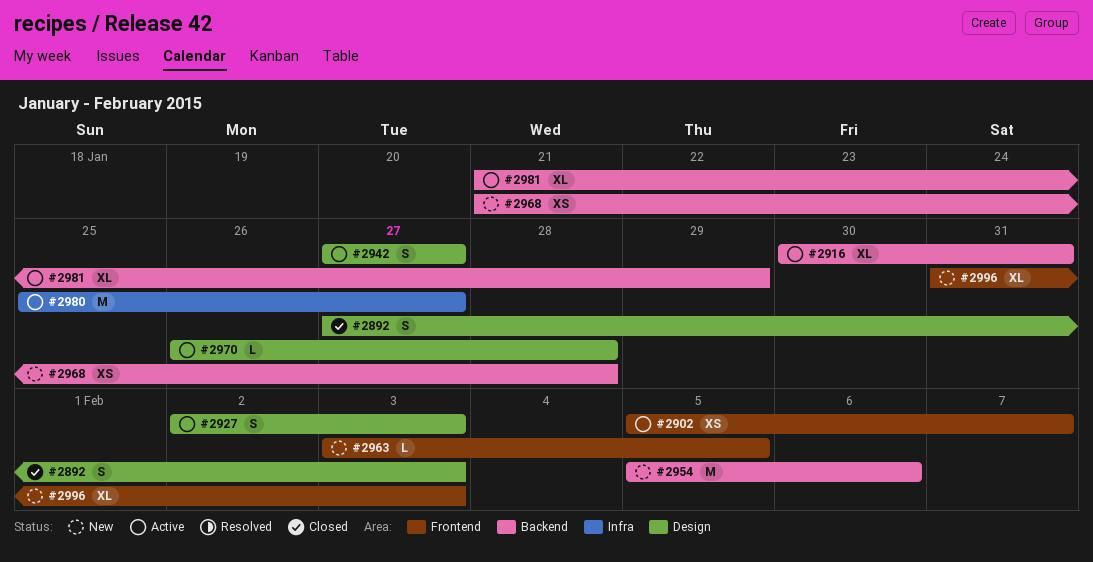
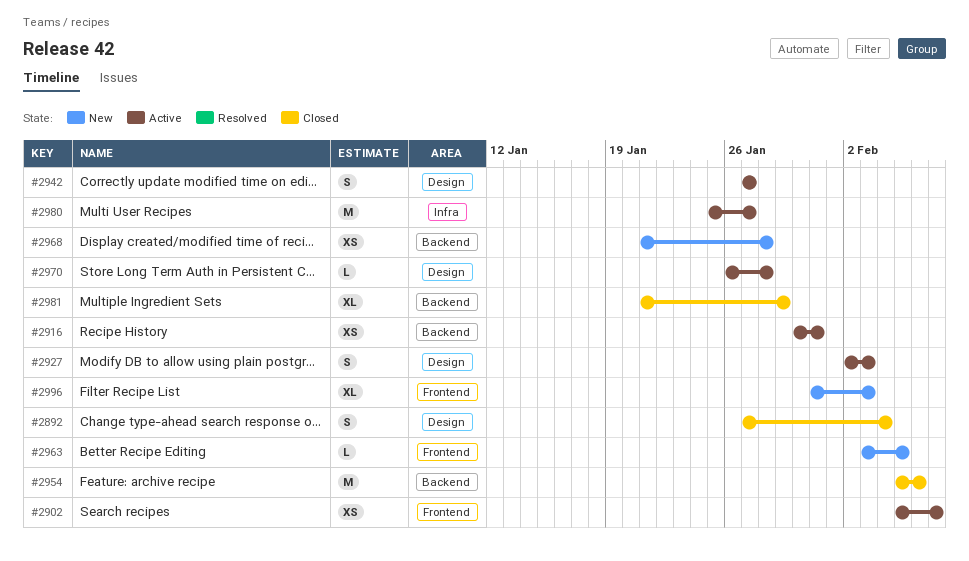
#2892, due: Feb 3 -> Feb 4
#2916, estimate: XL -> XS
#2954, status: New -> Closed
#2981, status: Active -> Closed

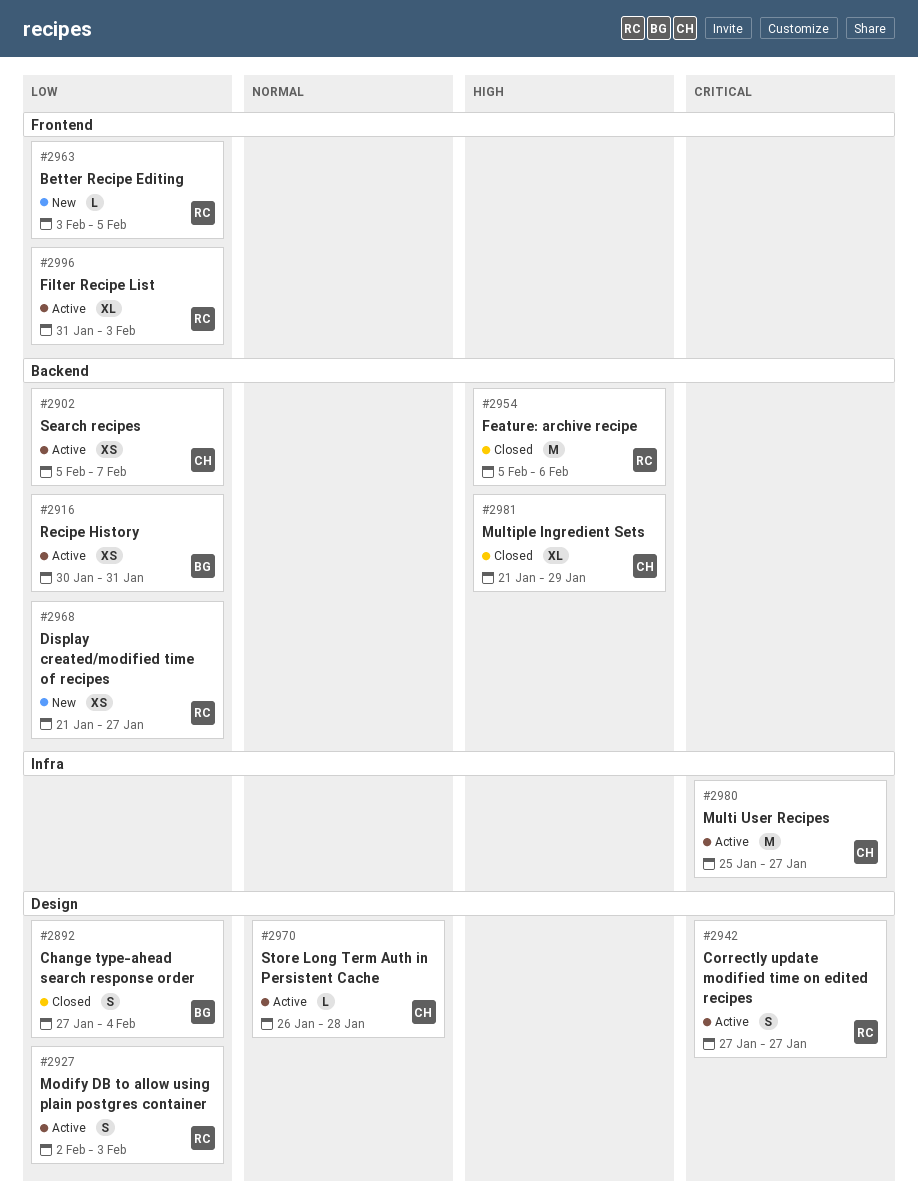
#2902, label: Frontend -> Backend
#2968, due: Jan 28 -> Jan 27
#2996, status: New -> Active

